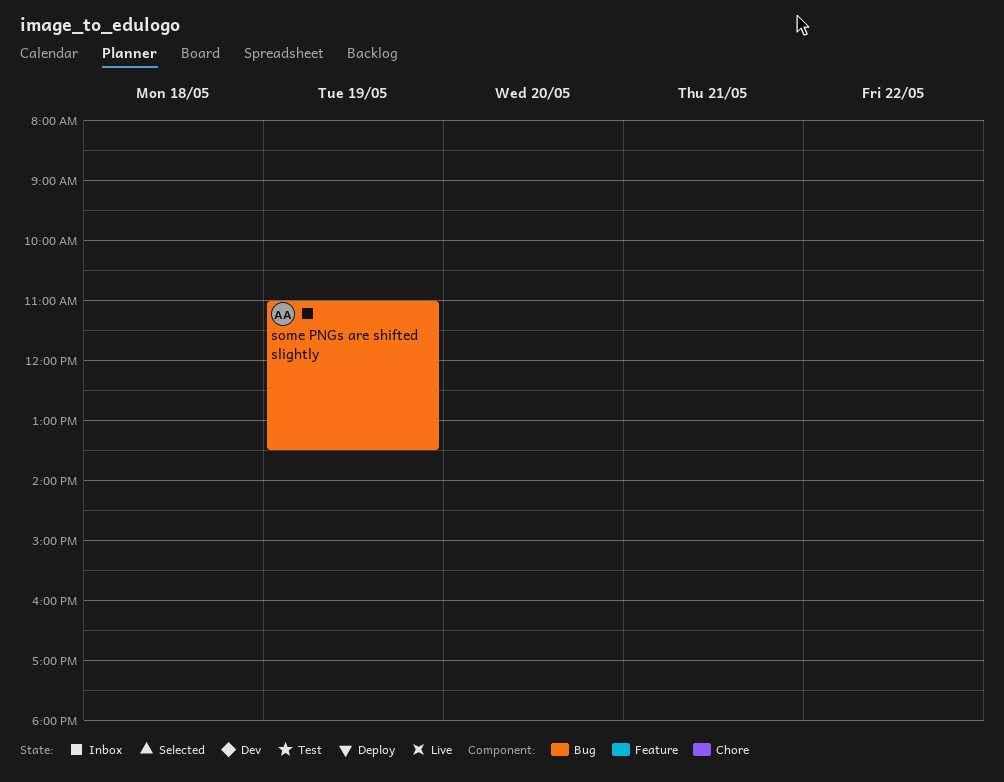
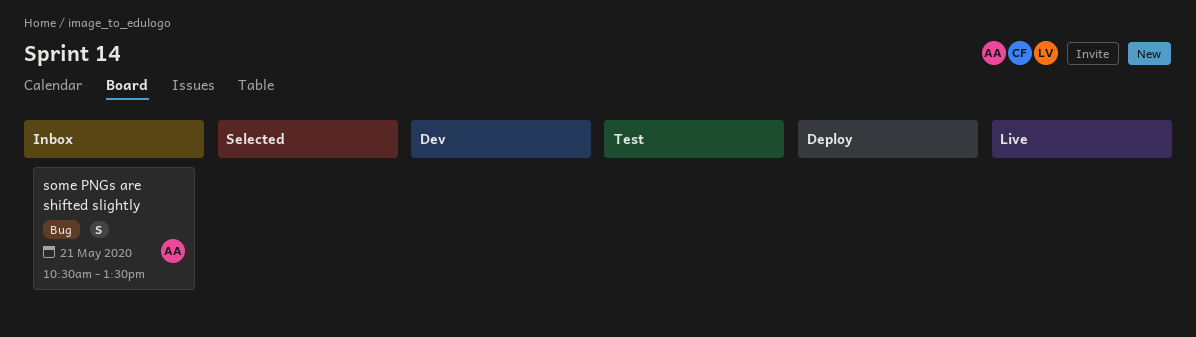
some PNGs are shifted slightly, day: May 19 -> May 21
some PNGs are shifted slightly, begins: 11:00 -> 10:30

